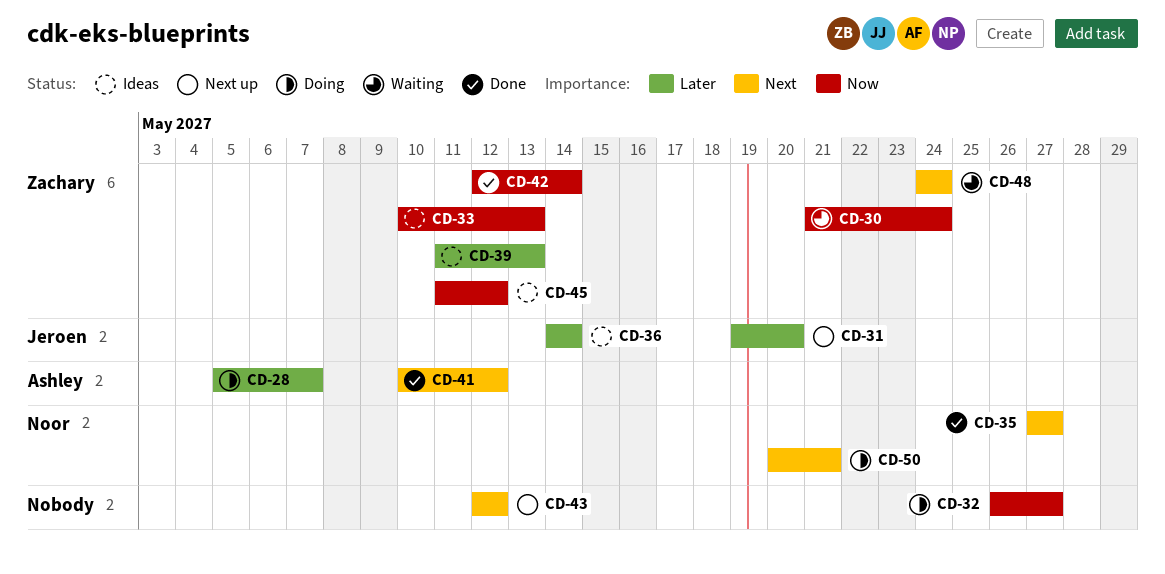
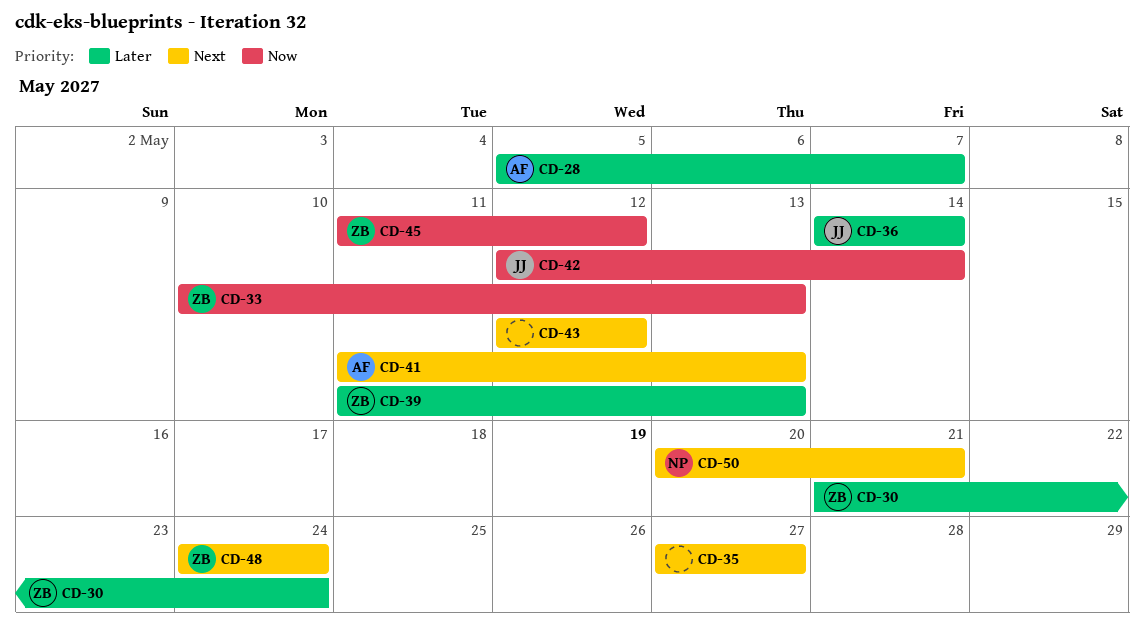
CD-30, priority: Now -> Later
CD-31: present -> none
CD-32: present -> none
CD-35, owner: Noor -> none
CD-41, start: May 10 -> May 11
CD-41, due: May 12 -> May 13
CD-42, owner: Zachary -> Jeroen

